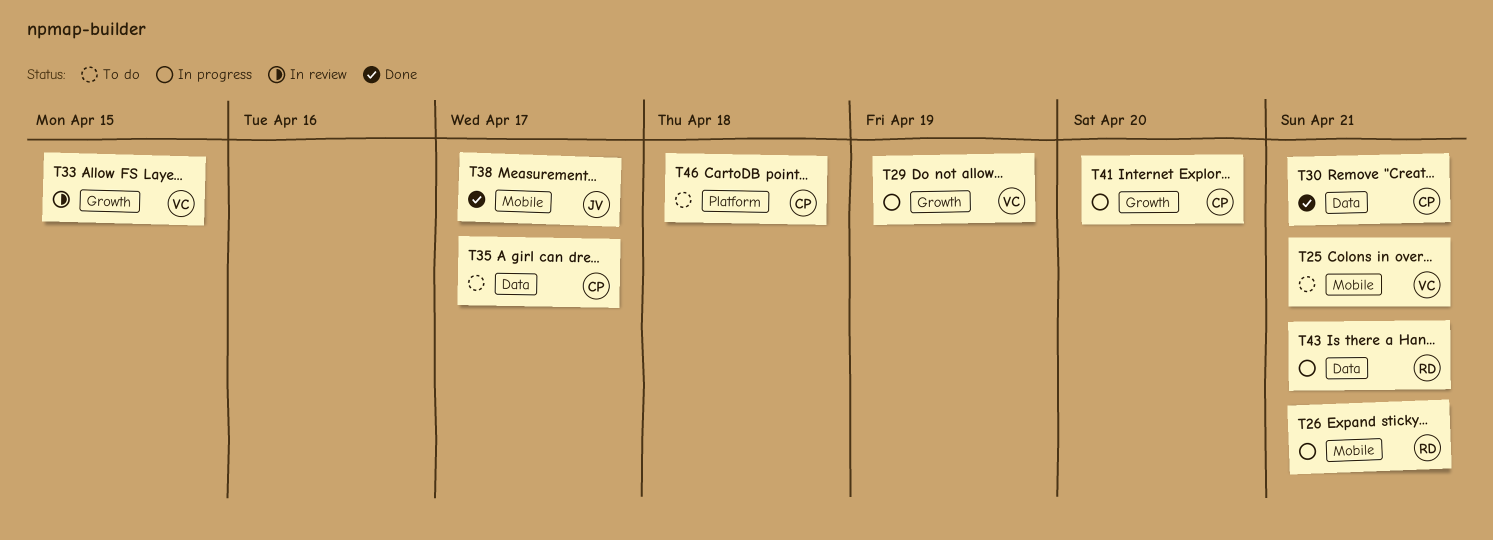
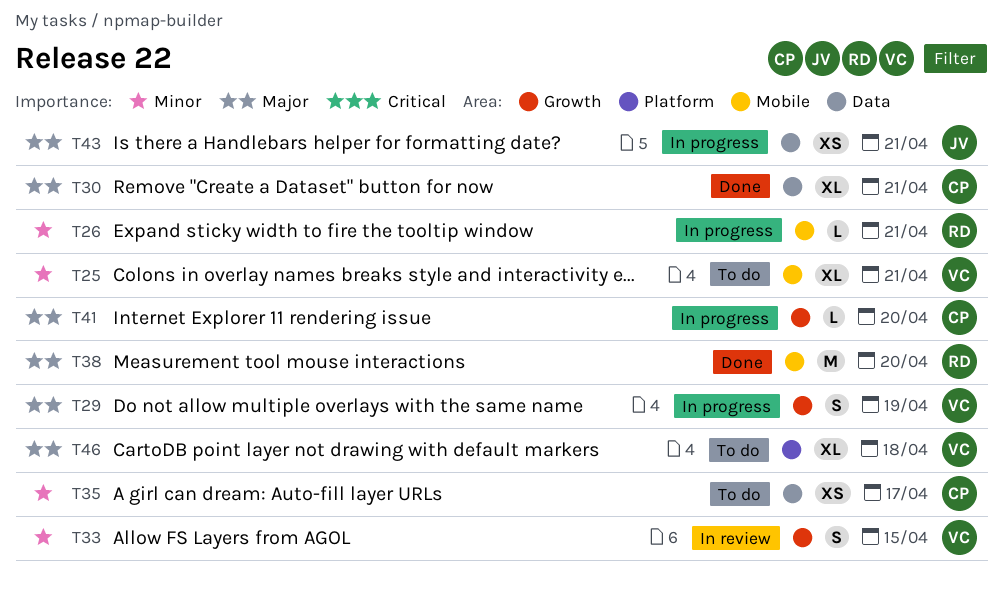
T38, owner: JV -> RD
T38, due: Apr 17 -> Apr 20
T43, owner: RD -> JV
T46, owner: CP -> VC

